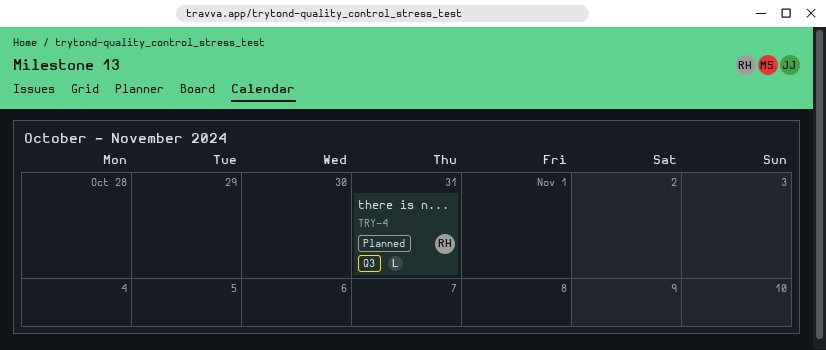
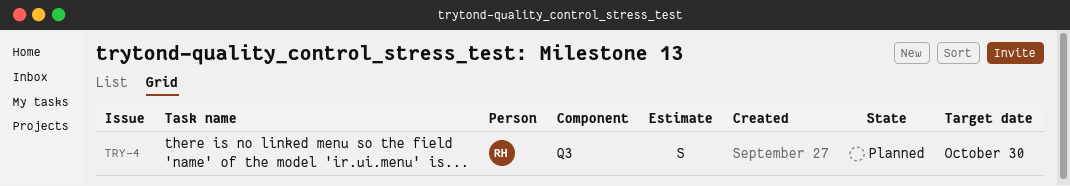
TRY-4, estimate: L -> S
TRY-4, due: Oct 31 -> Oct 30

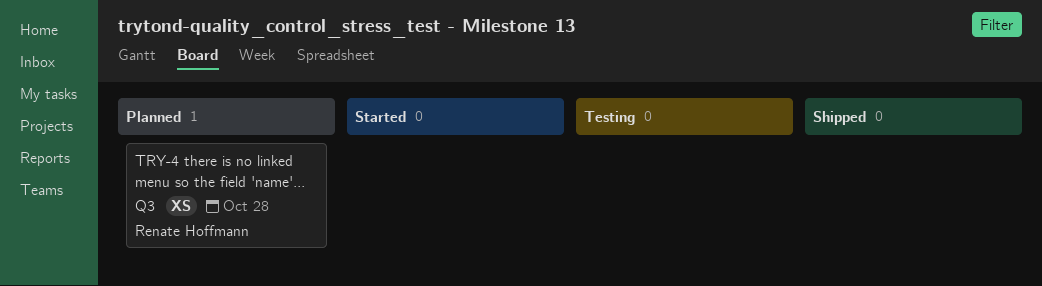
TRY-4, estimate: S -> XS
TRY-4, due: Oct 30 -> Oct 28

